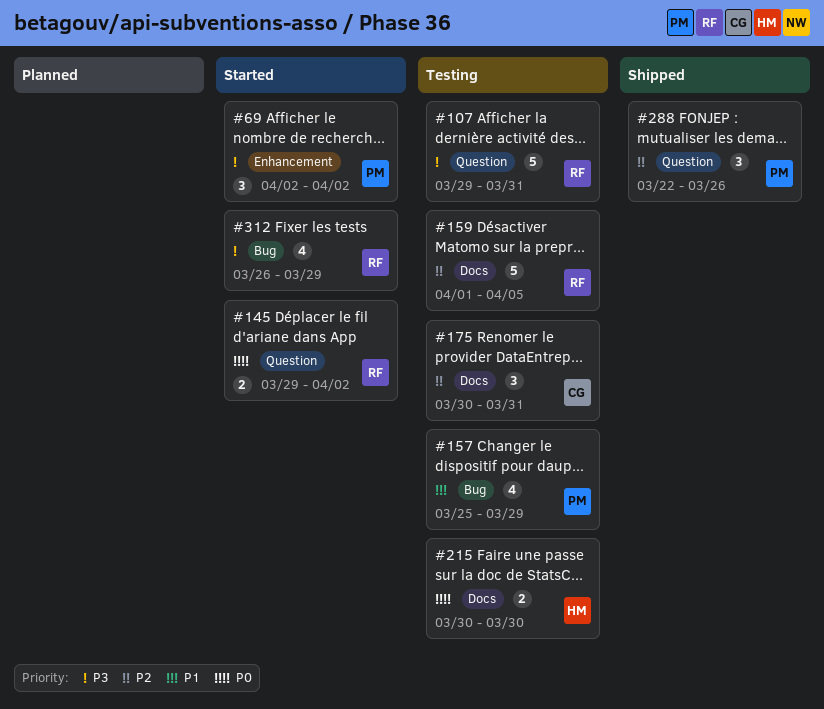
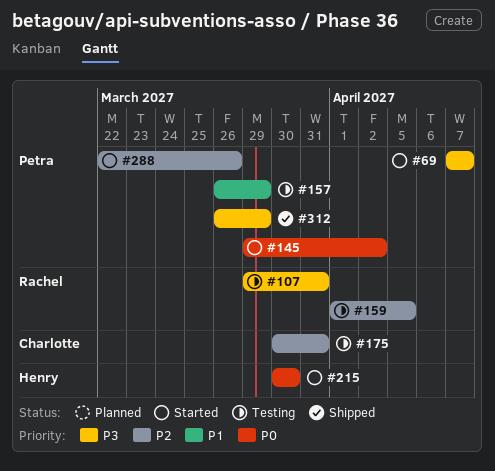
#69, start: Apr 2 -> Apr 7
#69, due: Apr 2 -> Apr 7
#145, owner: Rachel -> Petra
#157, start: Mar 25 -> Mar 26
#215, status: Testing -> Started
#288, status: Shipped -> Started
#312, status: Started -> Shipped
#312, owner: Rachel -> Petra

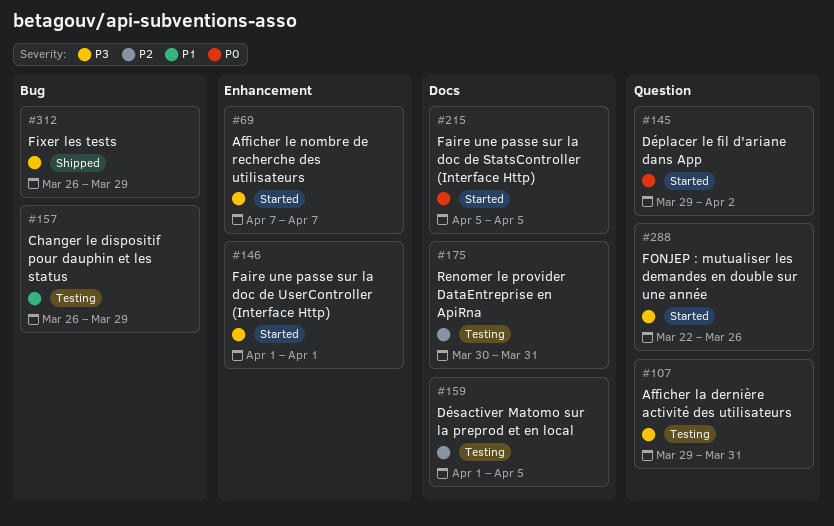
#146: none -> present
#215, start: Mar 30 -> Apr 5
#215, due: Mar 30 -> Apr 5
#288, priority: P2 -> P3

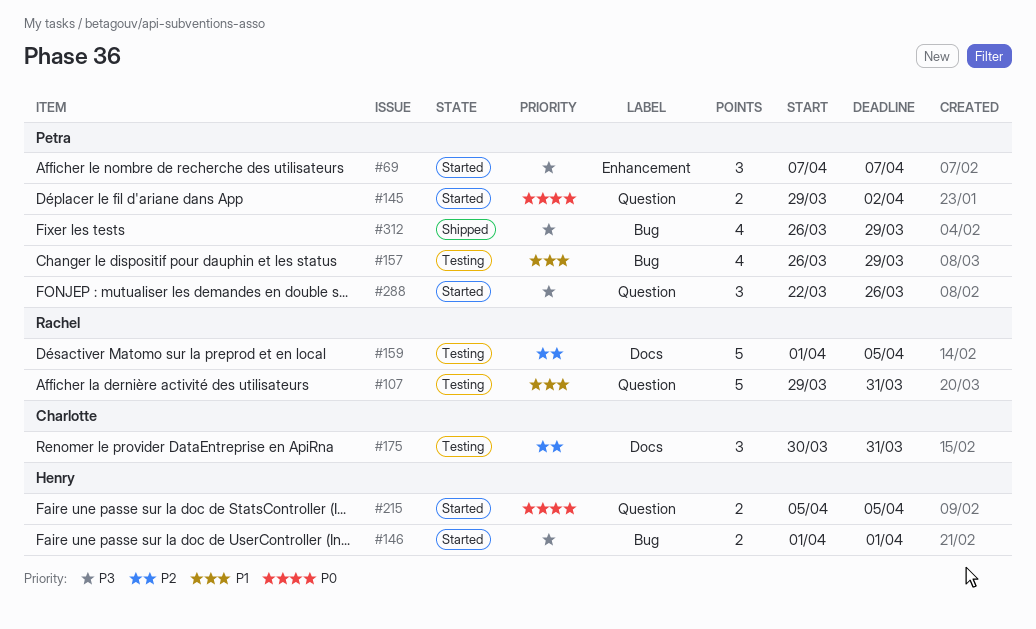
#107, priority: P3 -> P1
#146, label: Enhancement -> Bug
#215, label: Docs -> Question

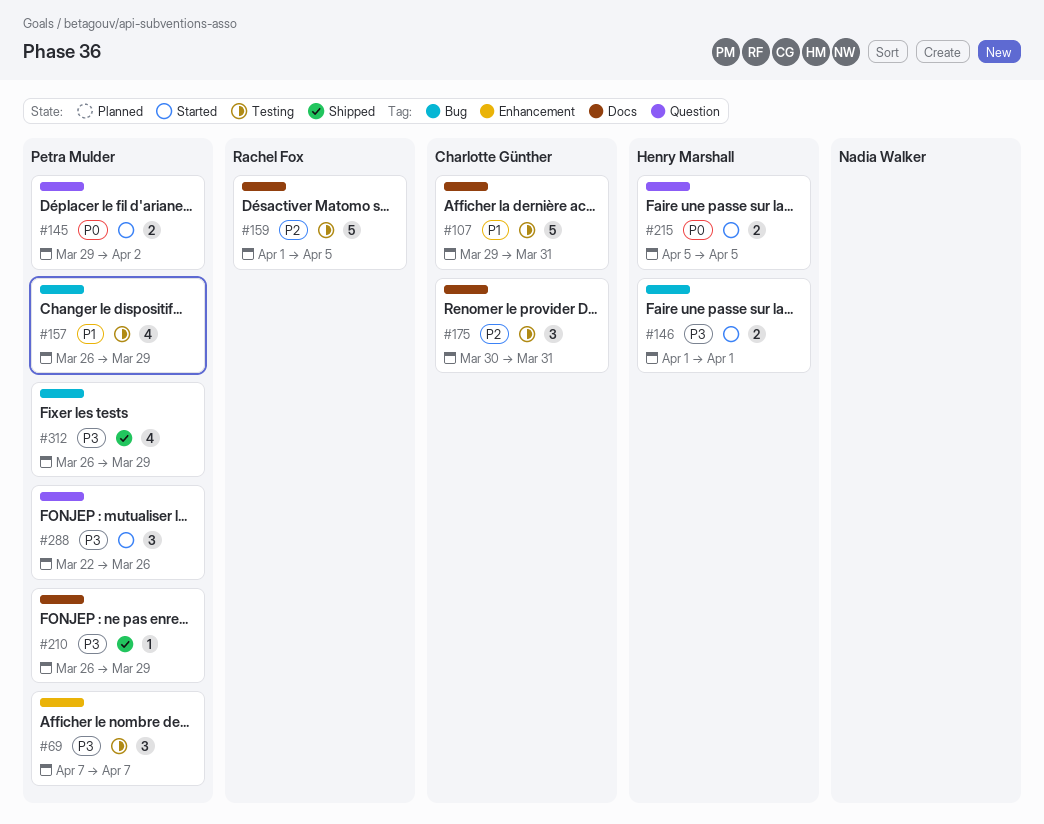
#69, status: Started -> Testing
#107, owner: Rachel Fox -> Charlotte Günther
#107, label: Question -> Docs
#210: none -> present

